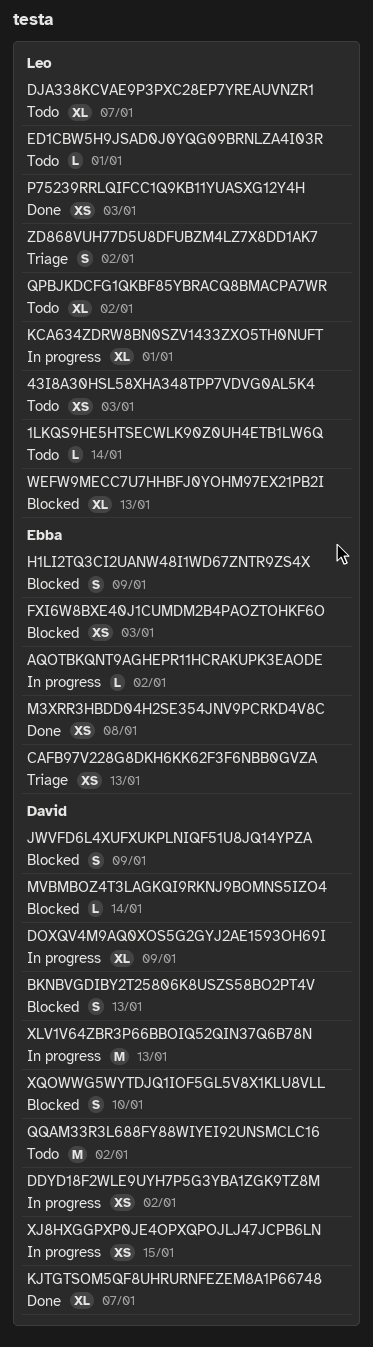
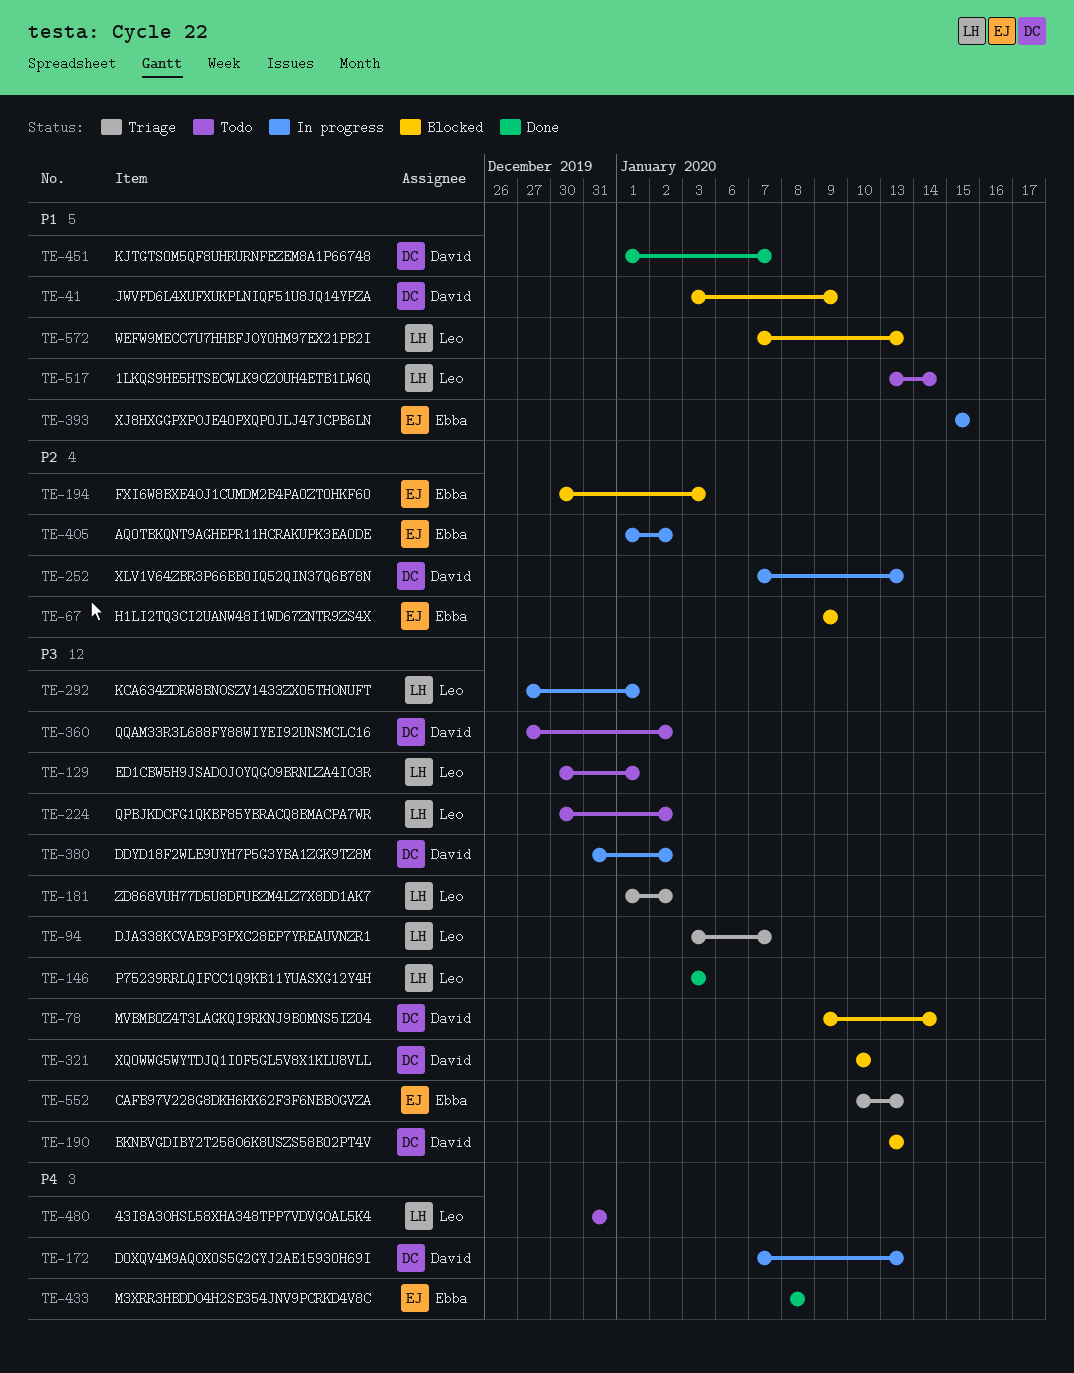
43I8A30HSL58XHA348TPP7VDVG0AL5K4, due: Jan 3 -> Dec 31
DJA338KCVAE9P3PXC28EP7YREAUVNZR1, status: Todo -> Triage
DOXQV4M9AQ0XOS5G2GYJ2AE1593OH69I, due: Jan 9 -> Jan 13
XJ8HXGGPXP0JE4OPXQPOJLJ47JCPB6LN, owner: David -> Ebba

